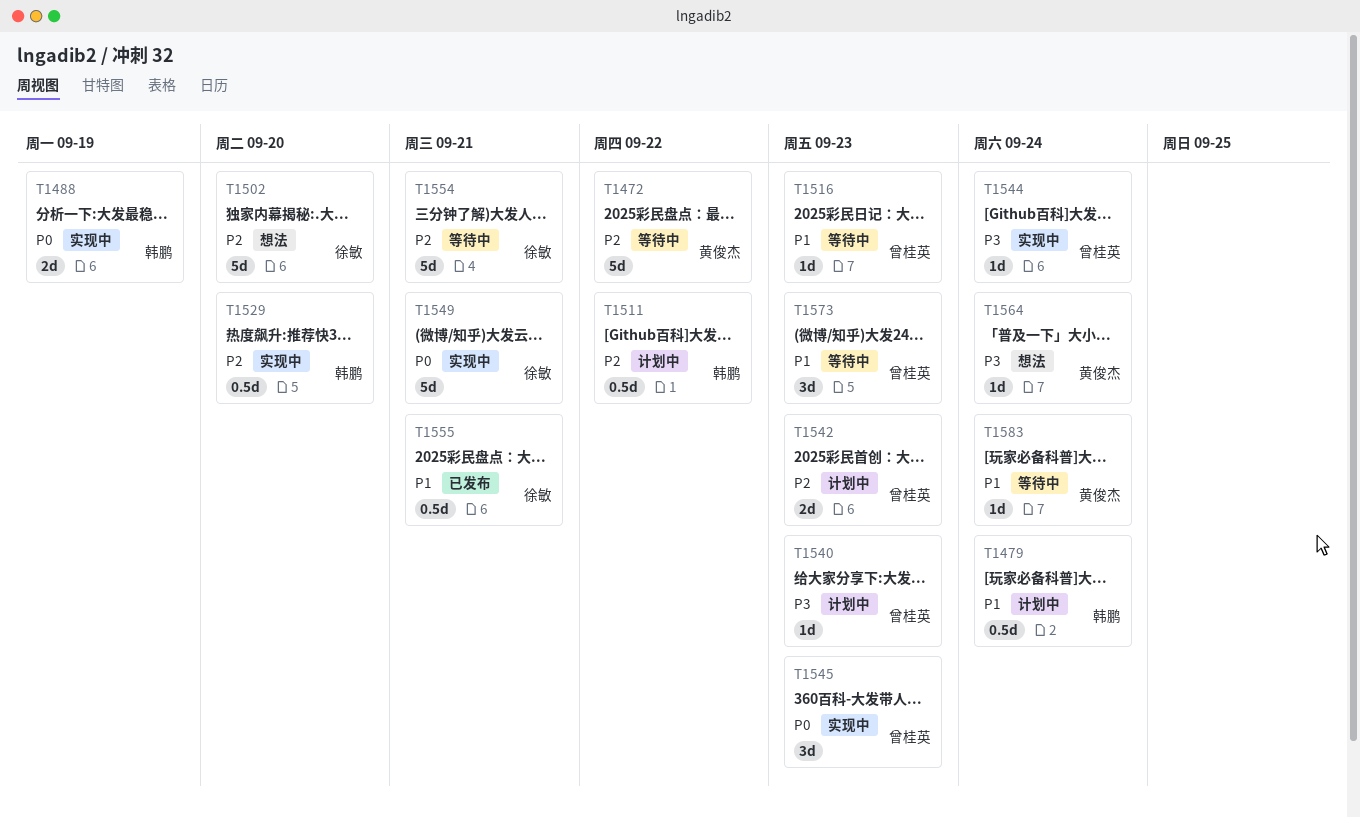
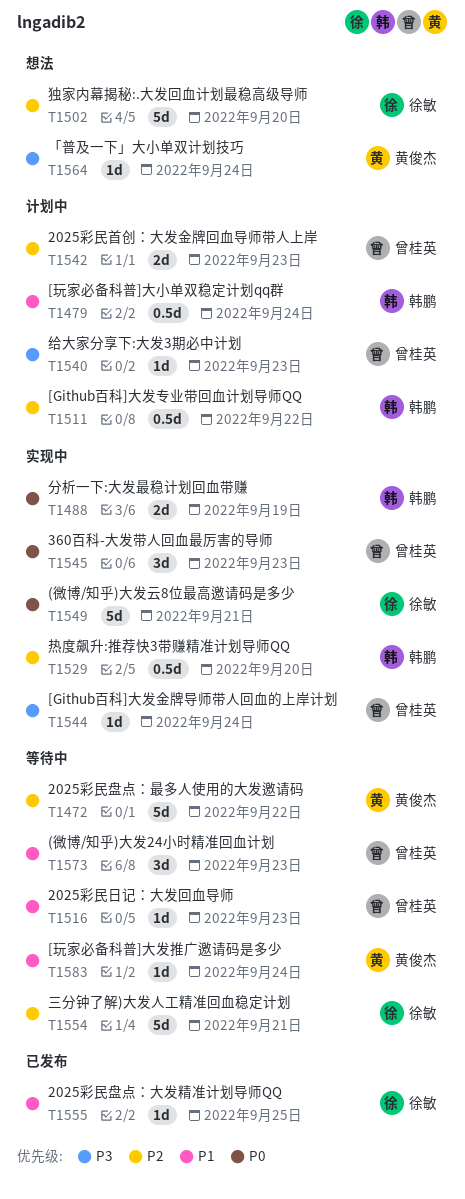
T1555, estimate: 0.5d -> 1d
T1555, due: Sep 21 -> Sep 25

